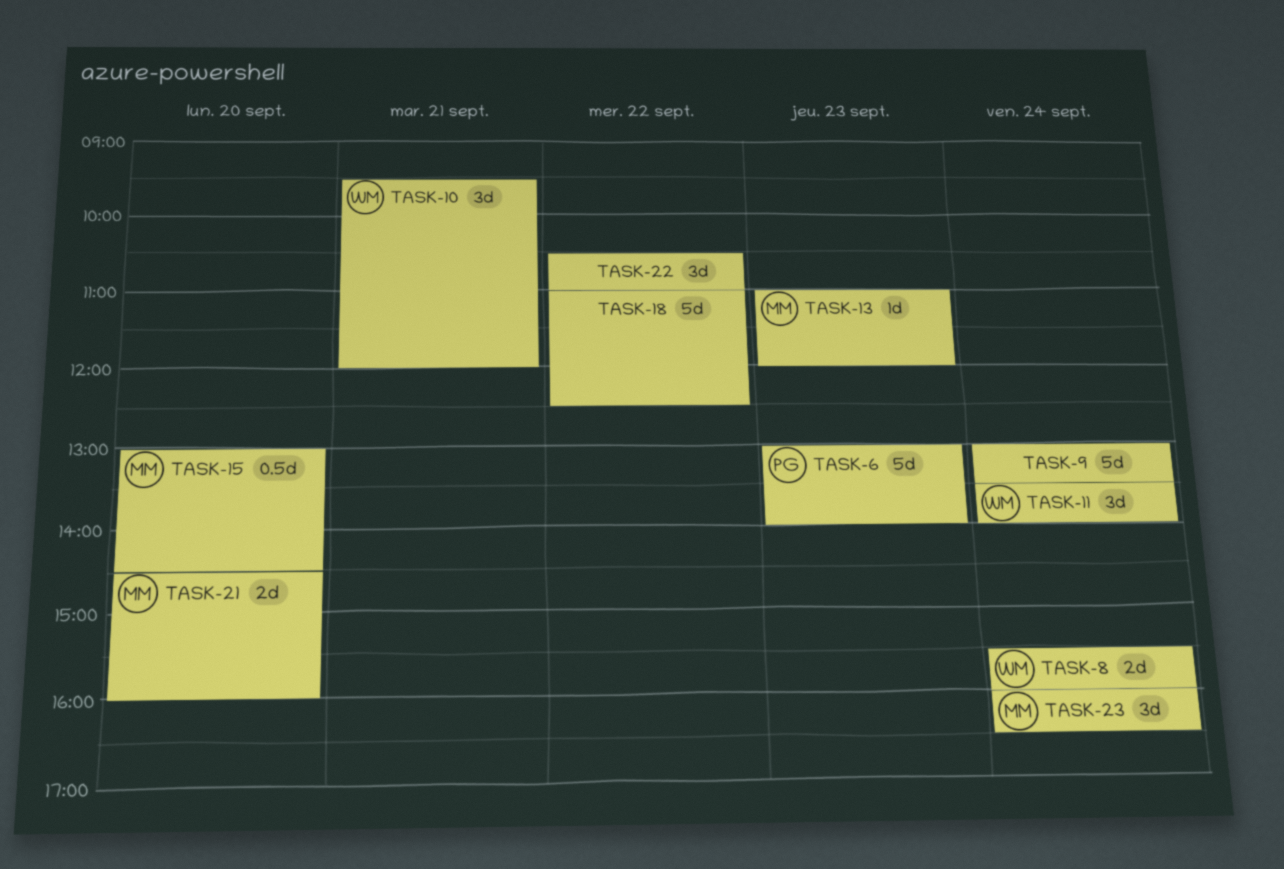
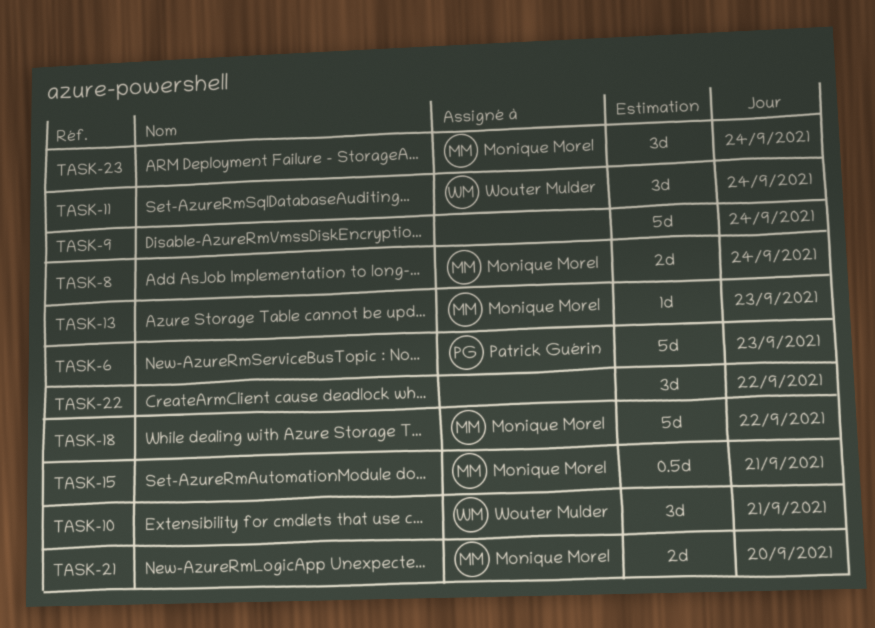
TASK-8, owner: Wouter Mulder -> Monique Morel
TASK-15, day: Sep 20 -> Sep 21
TASK-18, owner: none -> Monique Morel

